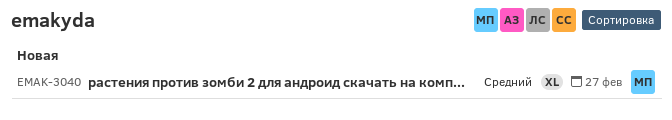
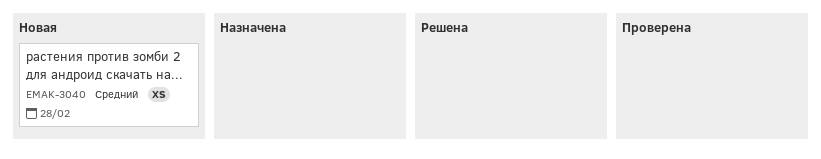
EMAK-3040, estimate: XL -> XS
EMAK-3040, due: Feb 27 -> Feb 28

